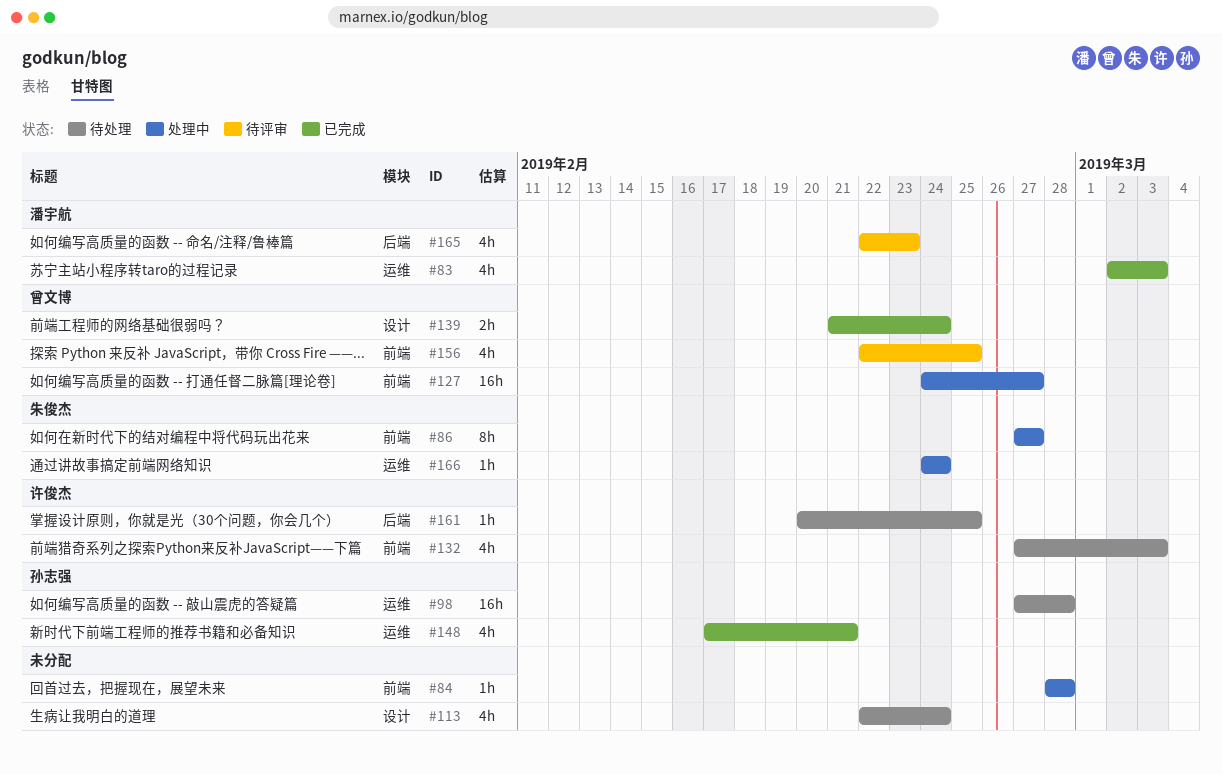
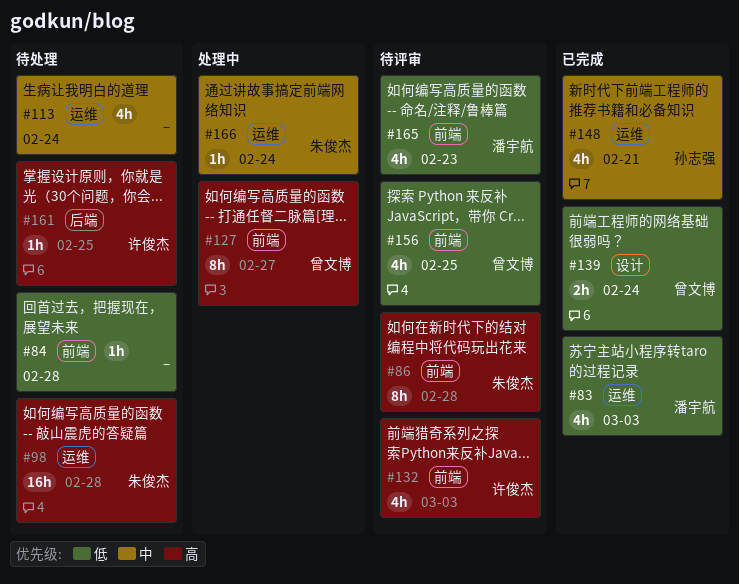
#84, status: 处理中 -> 待处理
#86, status: 处理中 -> 待评审
#86, due: Feb 27 -> Feb 28
#98, owner: 孙志强 -> 朱俊杰
#113, label: 设计 -> 运维
#127, estimate: 16h -> 8h
#132, status: 待处理 -> 待评审
#165, label: 后端 -> 前端

